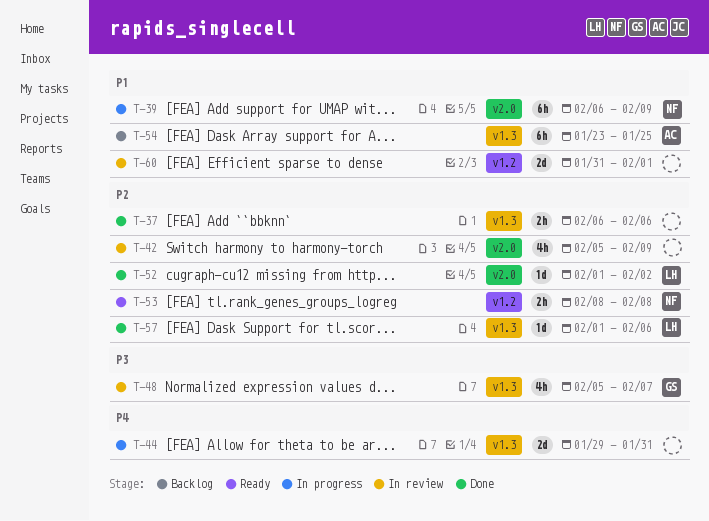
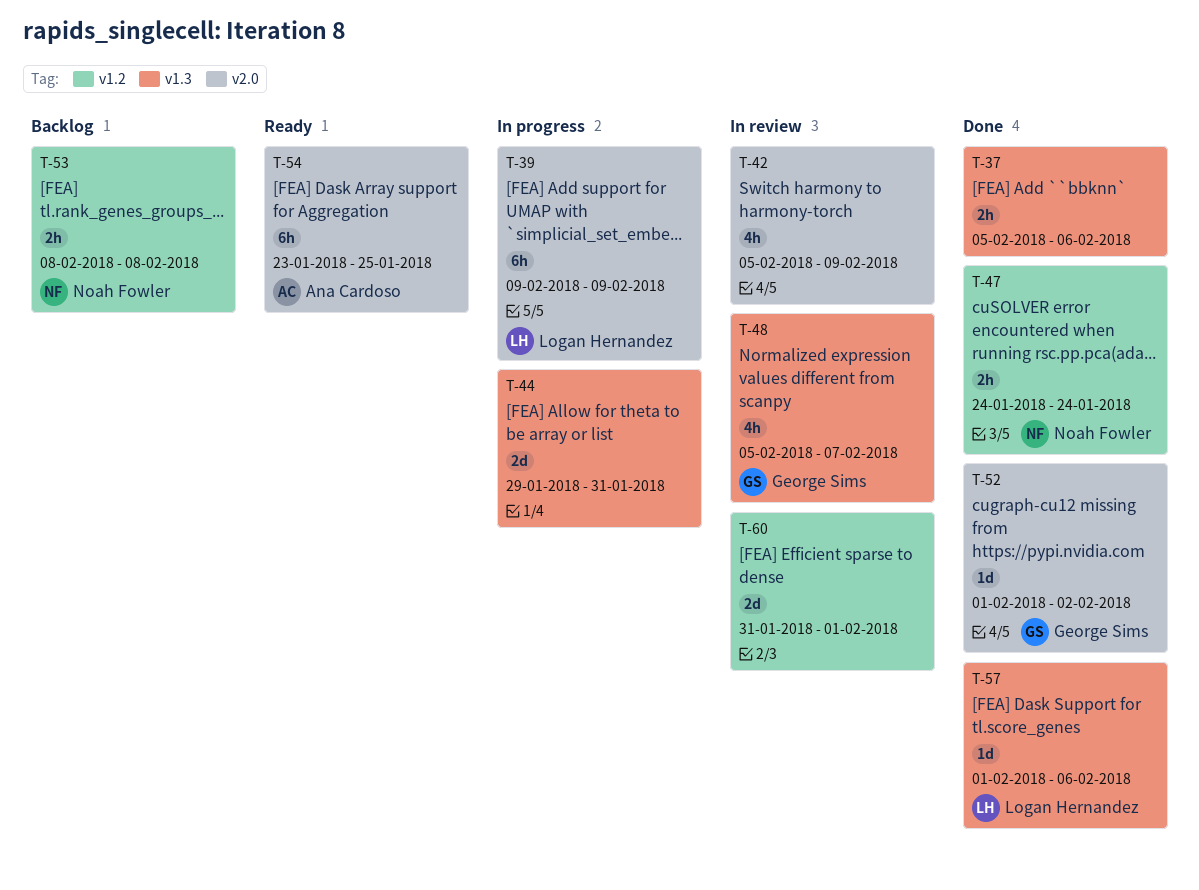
T-37, start: Feb 6 -> Feb 5
T-39, owner: Noah Fowler -> Logan Hernandez
T-39, start: Feb 6 -> Feb 9
T-47: none -> present
T-52, owner: Logan Hernandez -> George Sims
T-53, status: Ready -> Backlog
T-54, status: Backlog -> Ready
T-54, label: v1.3 -> v2.0

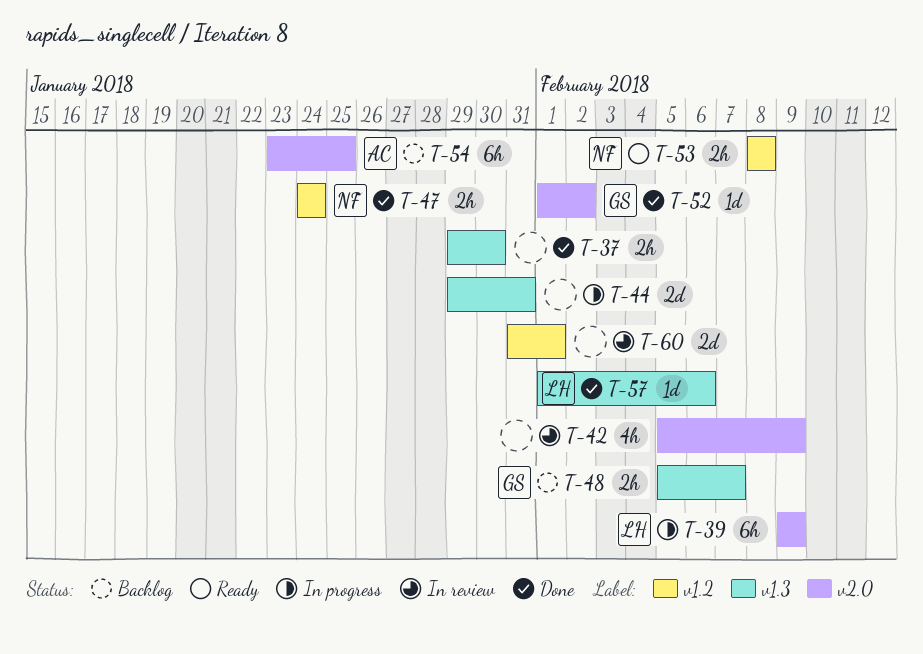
T-37, start: Feb 5 -> Jan 29
T-37, due: Feb 6 -> Jan 30
T-48, status: In review -> Backlog
T-48, estimate: 4h -> 2h
T-53, status: Backlog -> Ready
T-54, status: Ready -> Backlog

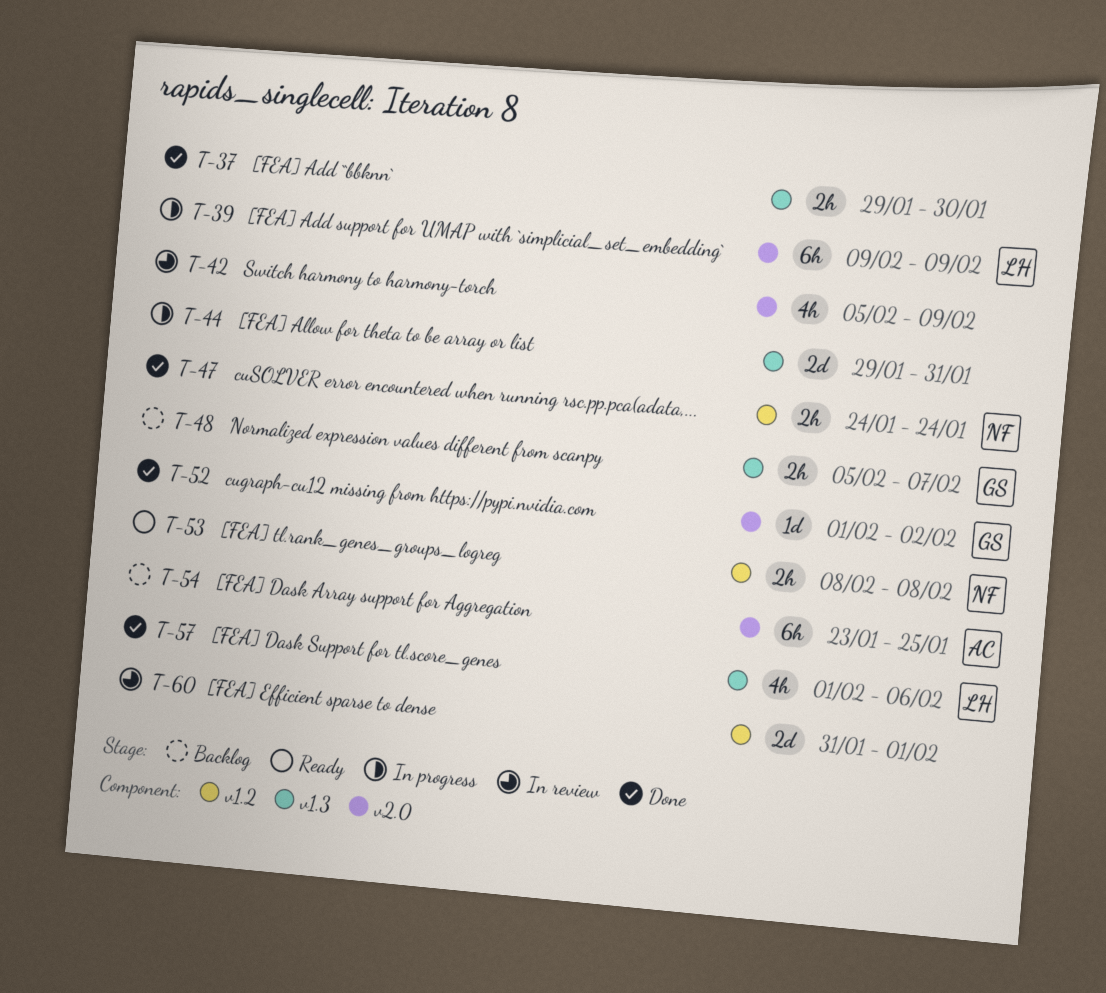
T-57, estimate: 1d -> 4h

